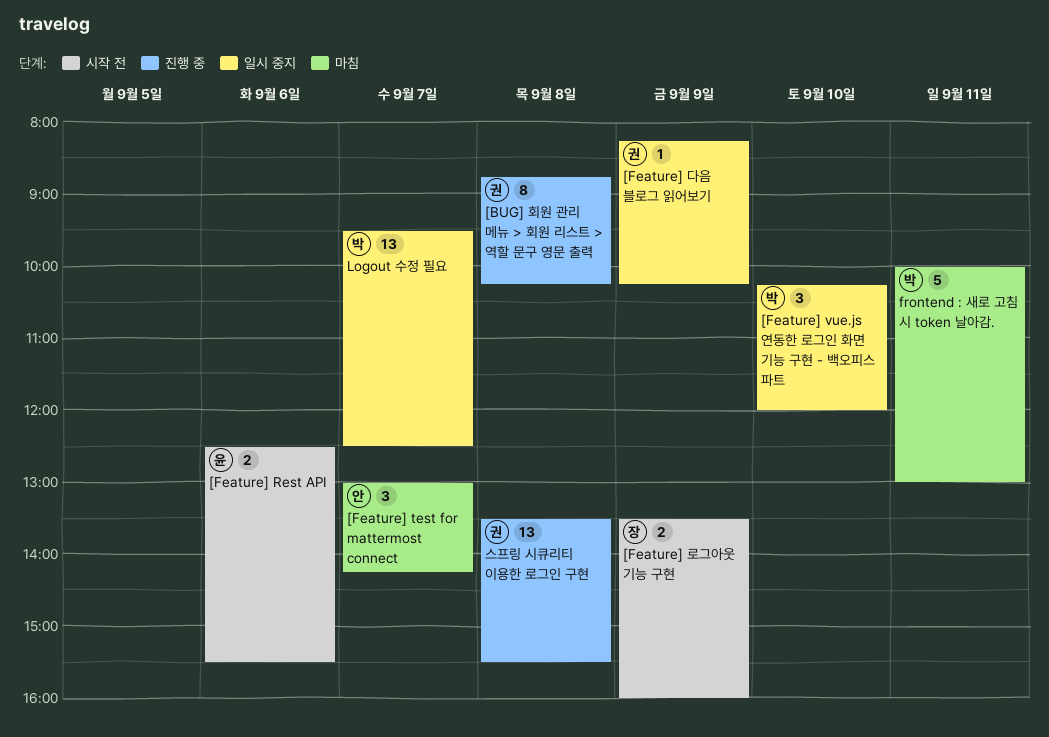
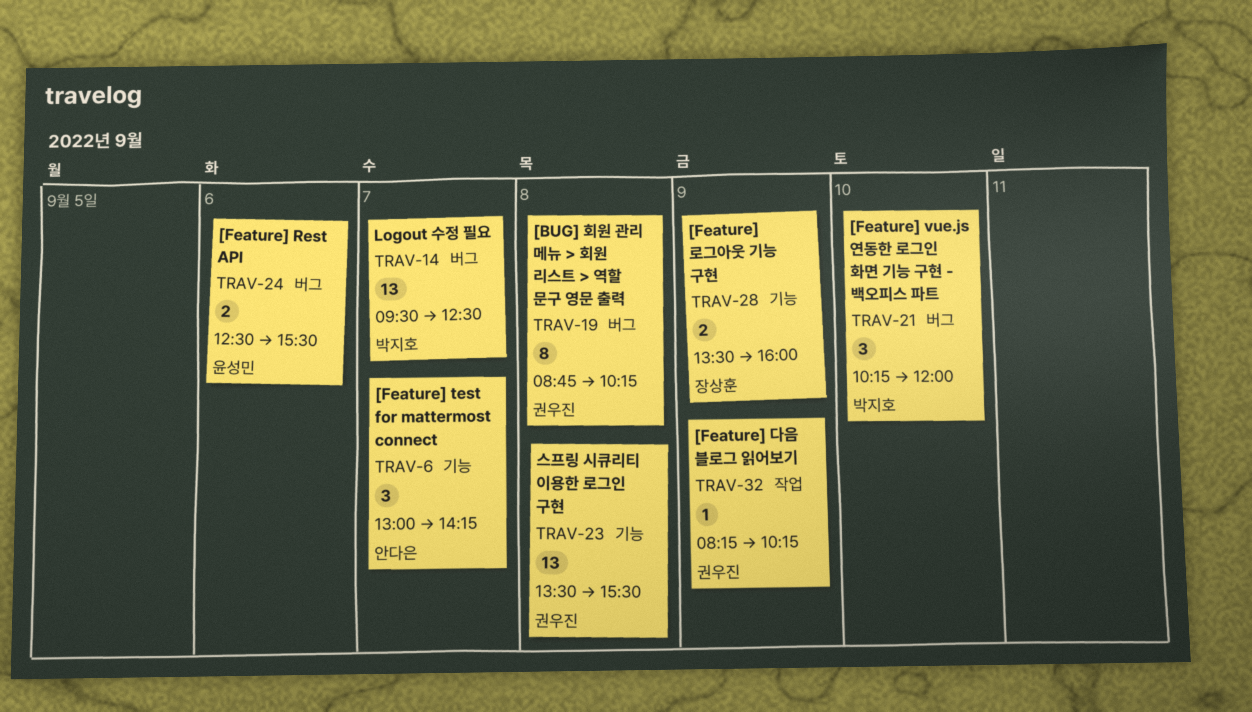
frontend : 새로 고침 시 token 날아감.: present -> none

